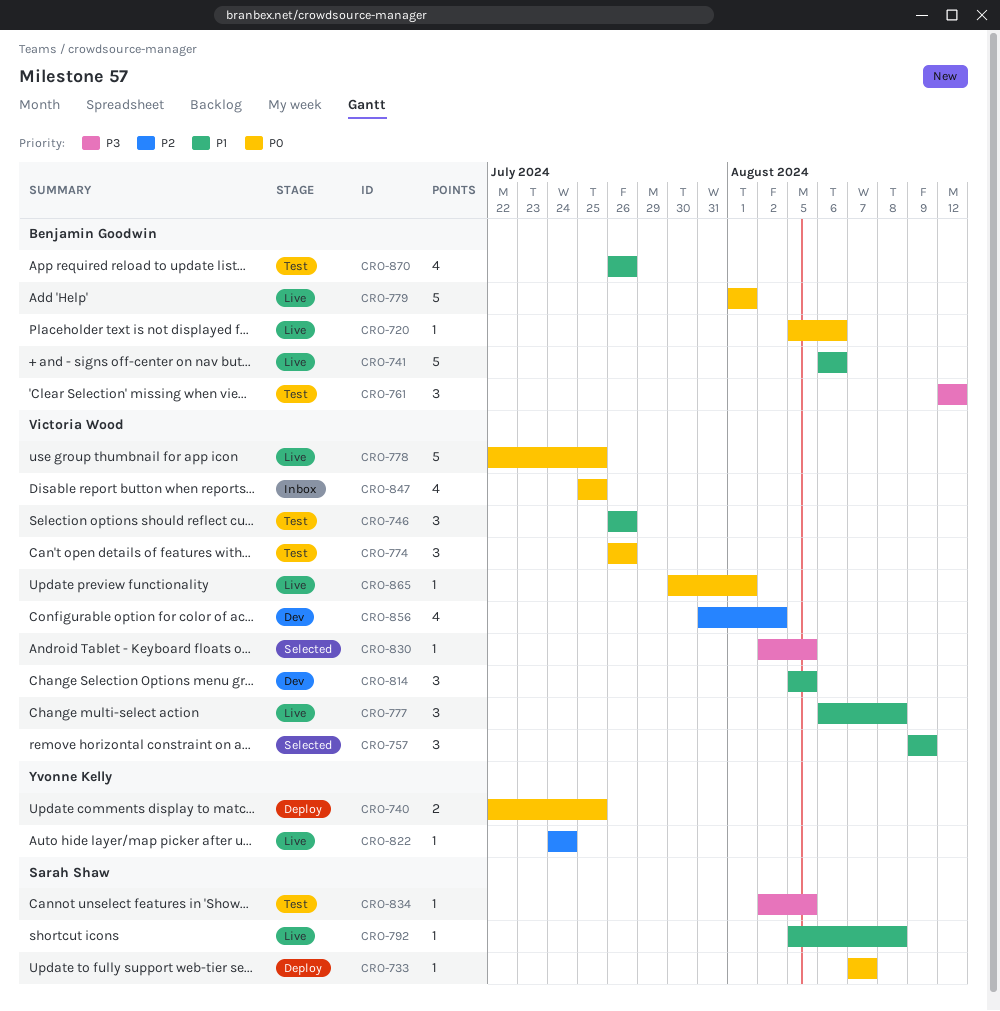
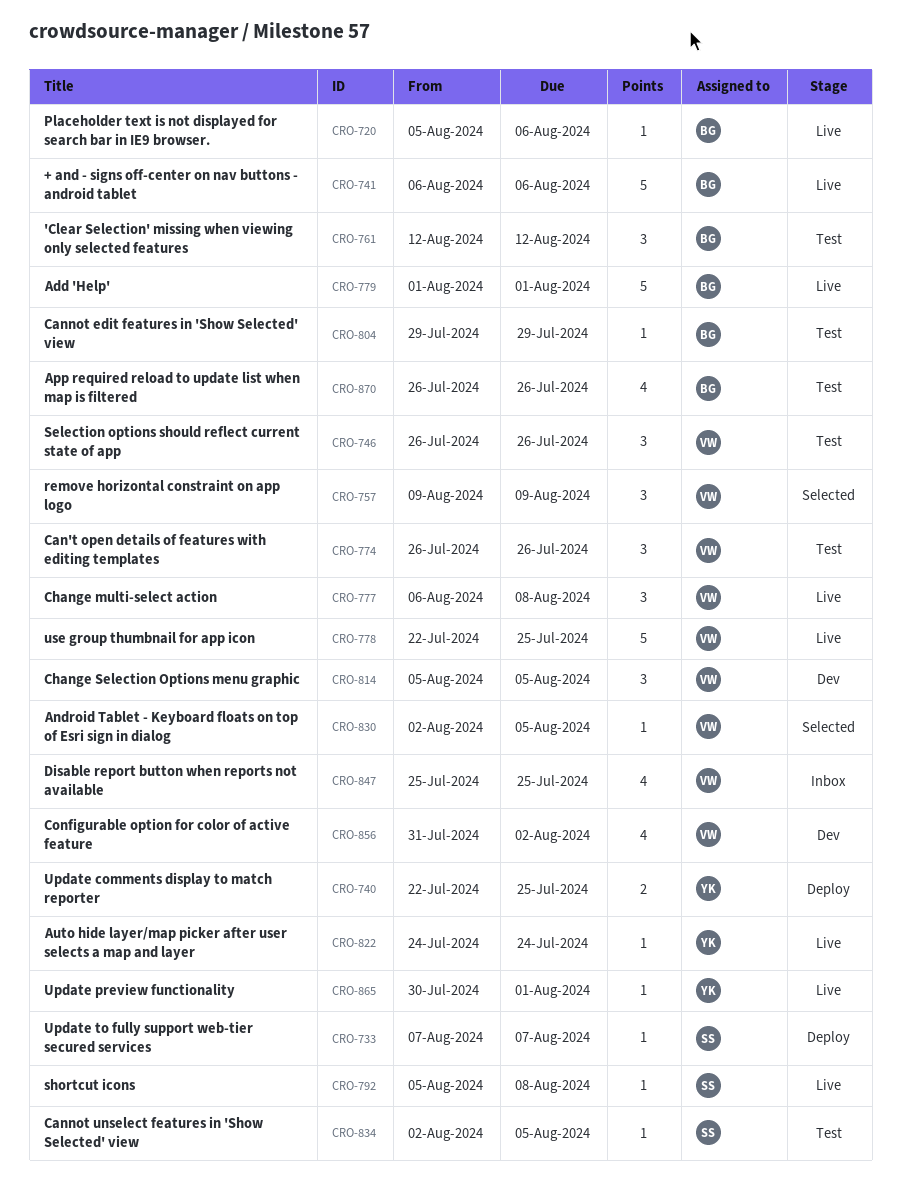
CRO-804: none -> present
CRO-865, owner: Victoria Wood -> Yvonne Kelly

